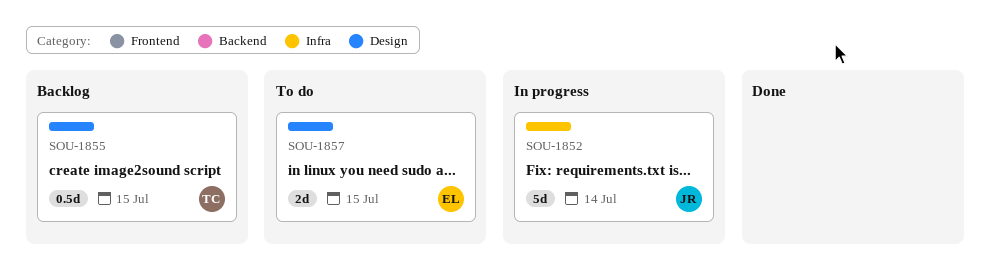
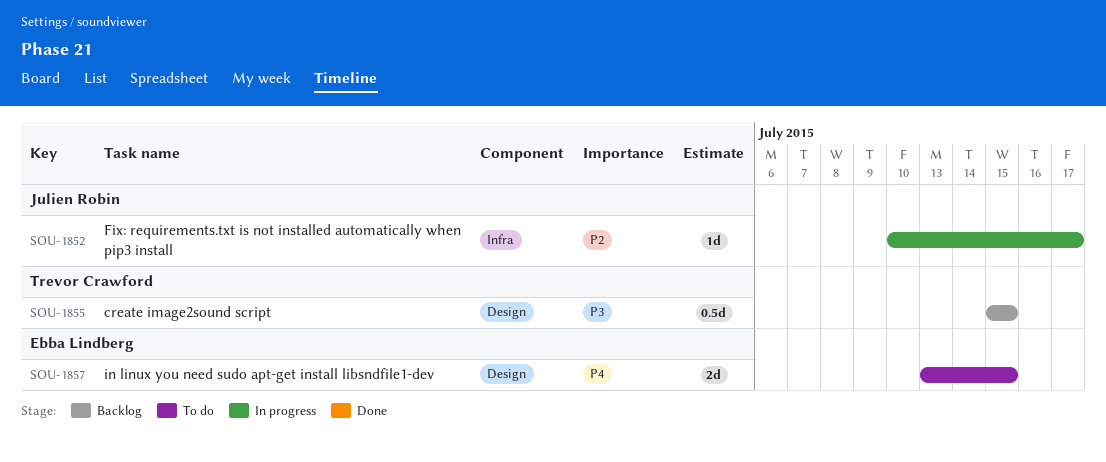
SOU-1852, estimate: 5d -> 1d
SOU-1852, due: Jul 14 -> Jul 17

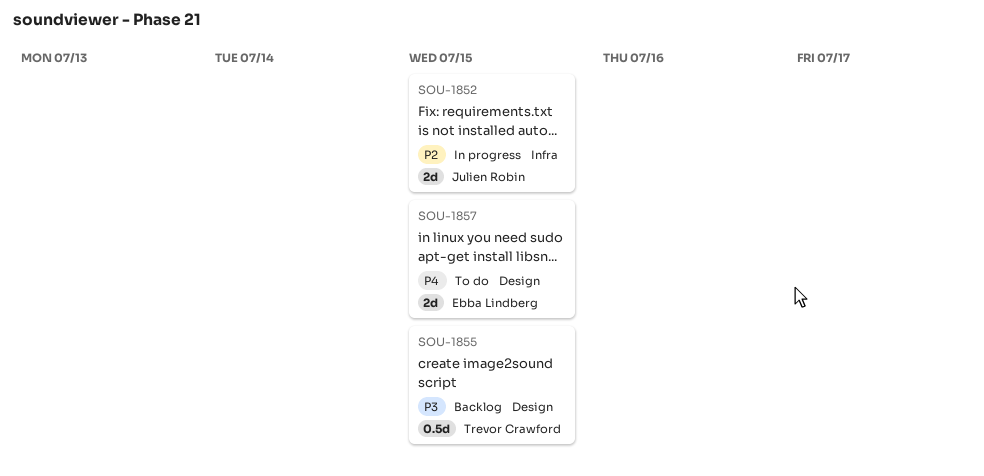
SOU-1852, estimate: 1d -> 2d
SOU-1852, due: Jul 17 -> Jul 15

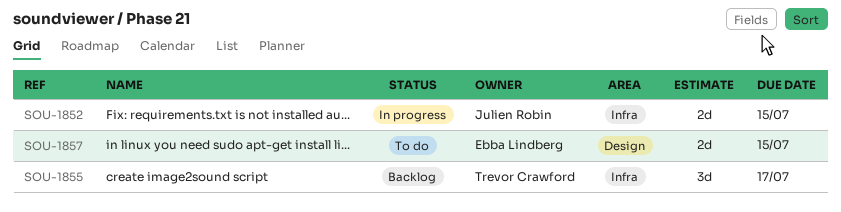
SOU-1855, label: Design -> Infra
SOU-1855, estimate: 0.5d -> 3d
SOU-1855, due: Jul 15 -> Jul 17

